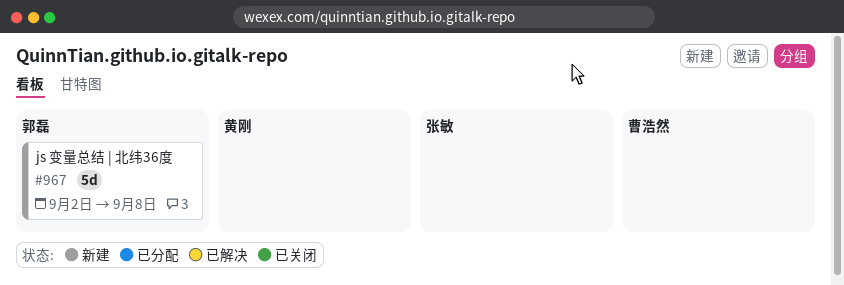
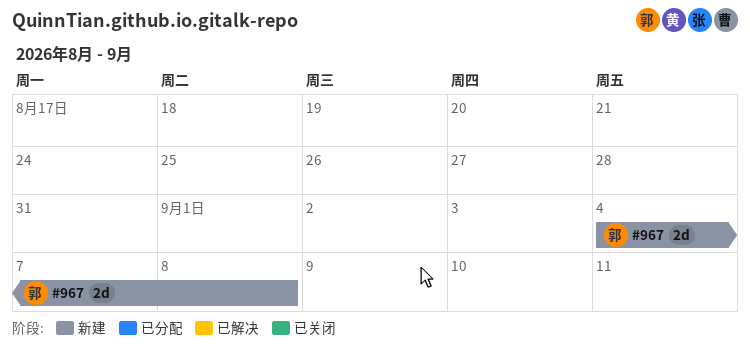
#967, estimate: 5d -> 2d
#967, start: Sep 2 -> Sep 4

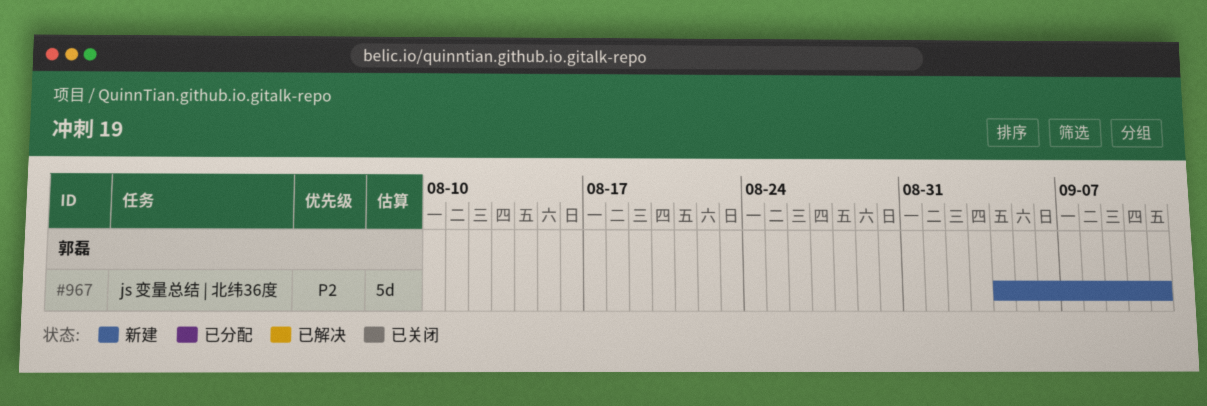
#967, estimate: 2d -> 5d
#967, due: Sep 8 -> Sep 11

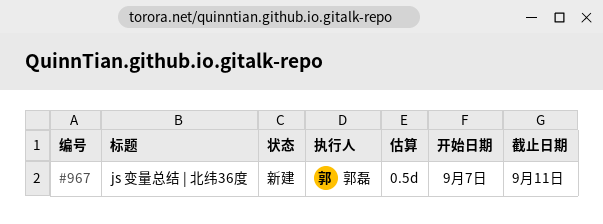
#967, estimate: 5d -> 0.5d
#967, start: Sep 4 -> Sep 7

